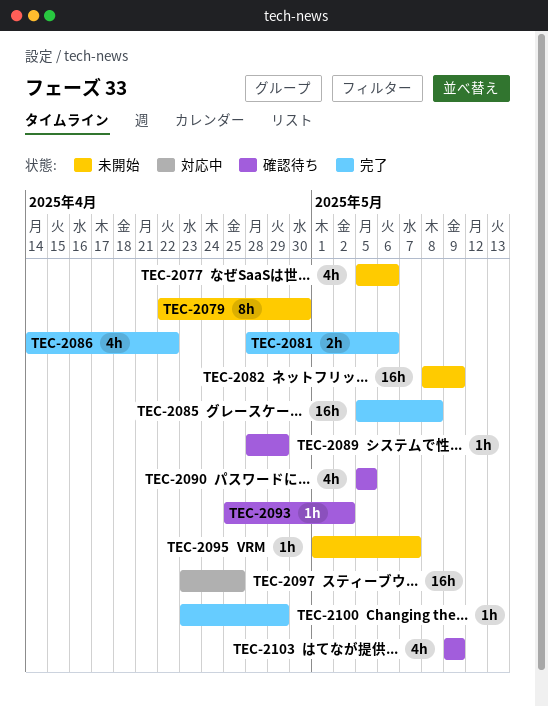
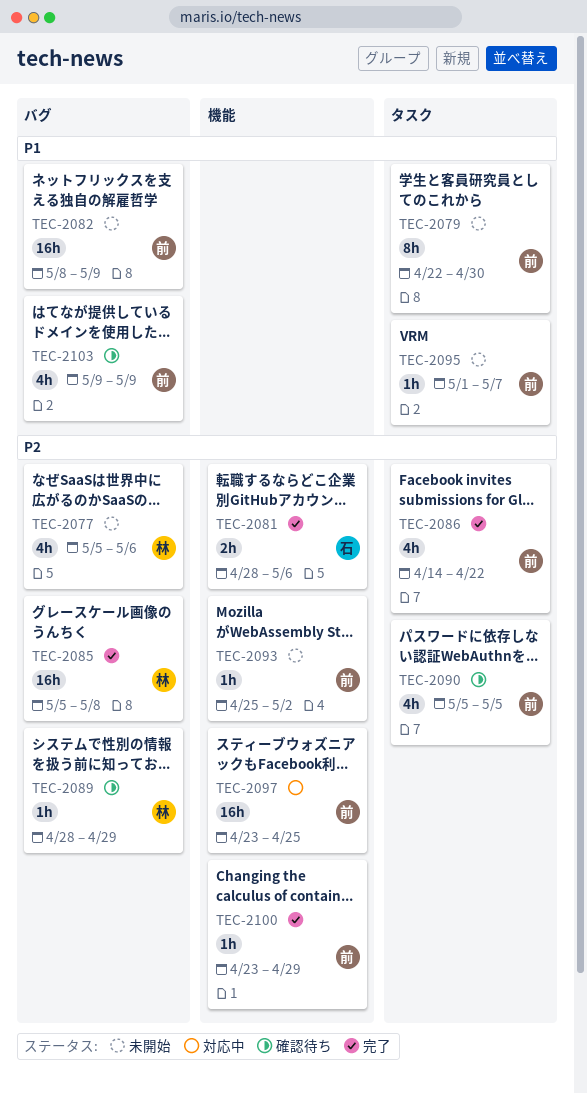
TEC-2093, status: 確認待ち -> 未開始

